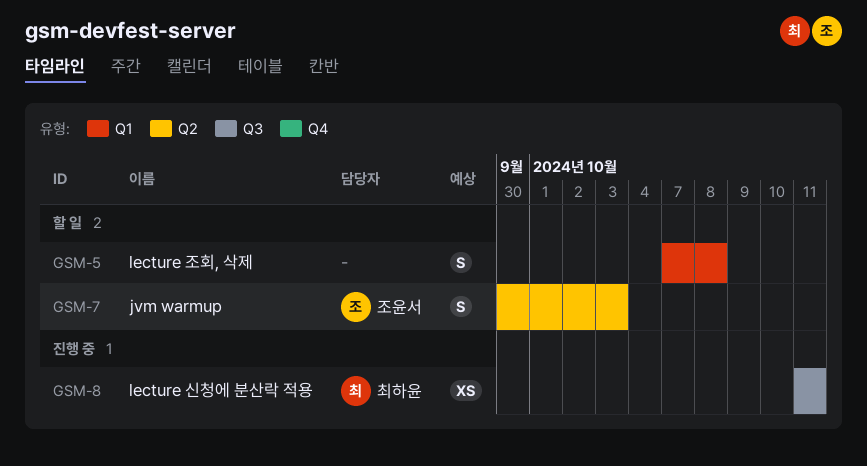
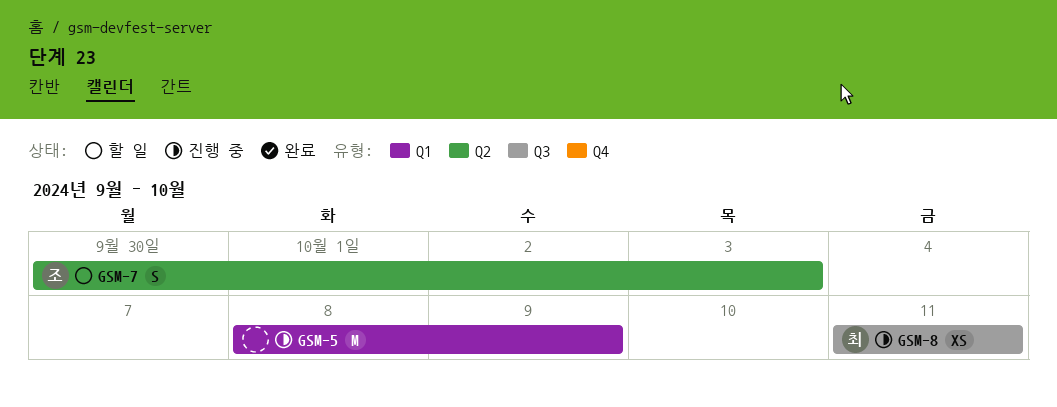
GSM-5, status: 할 일 -> 진행 중
GSM-5, estimate: S -> M
GSM-5, start: Oct 7 -> Oct 8
GSM-5, due: Oct 8 -> Oct 9

